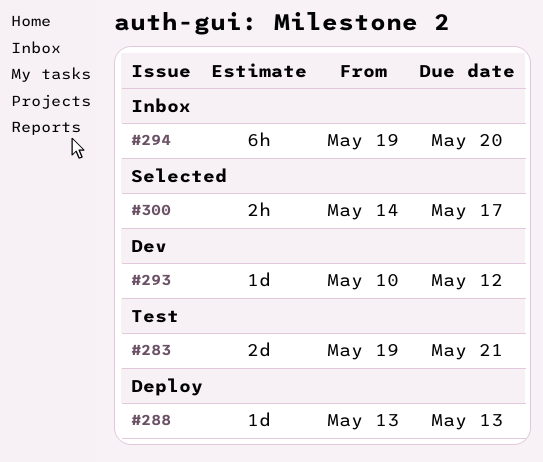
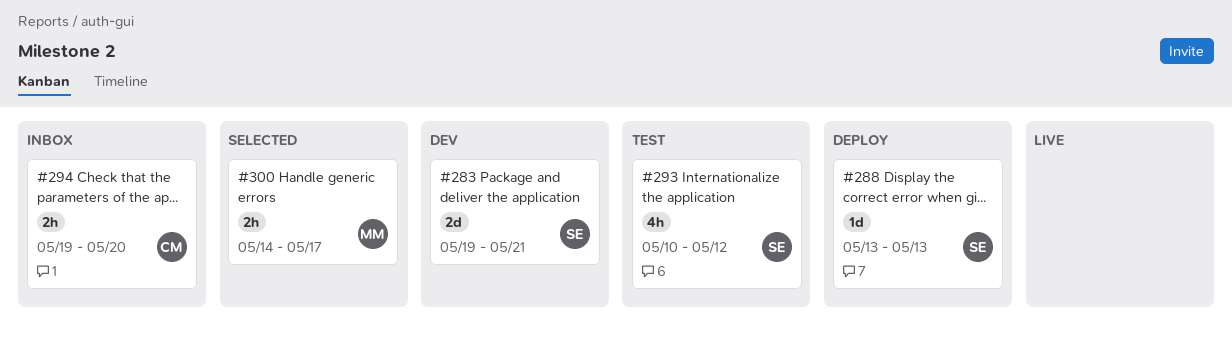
#283, status: Test -> Dev
#293, status: Dev -> Test
#293, estimate: 1d -> 4h
#294, estimate: 6h -> 2h

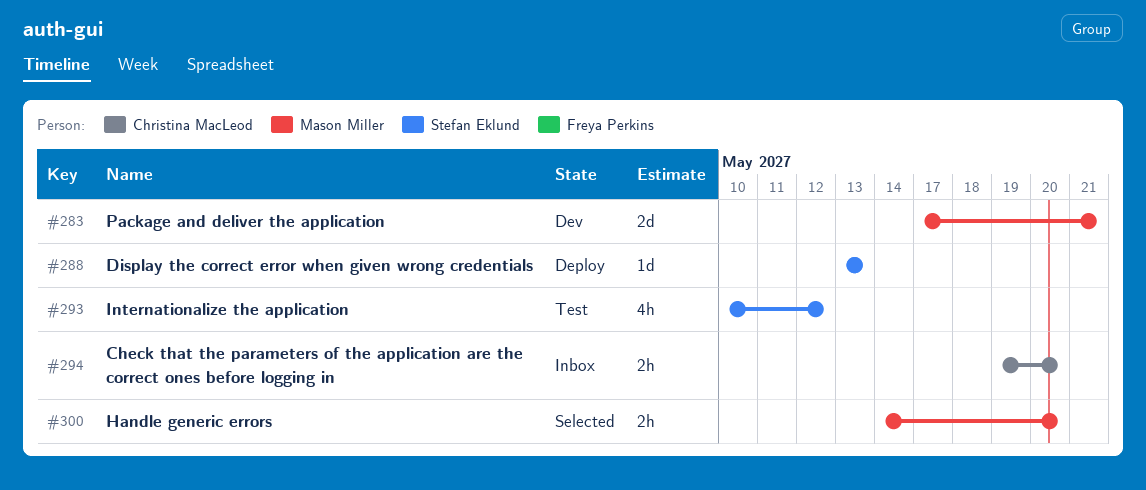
#283, owner: Stefan Eklund -> Mason Miller
#283, start: May 19 -> May 17
#300, due: May 17 -> May 20

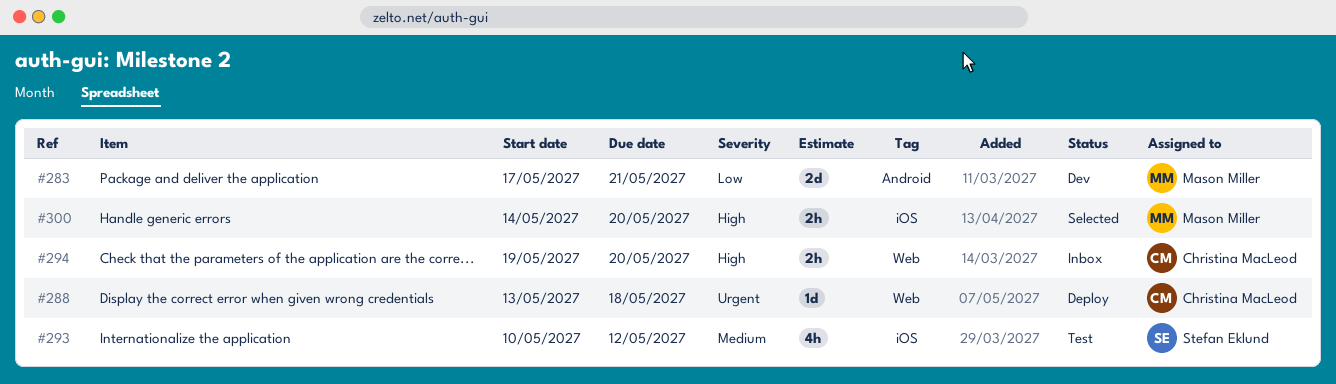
#288, owner: Stefan Eklund -> Christina MacLeod
#288, due: May 13 -> May 18

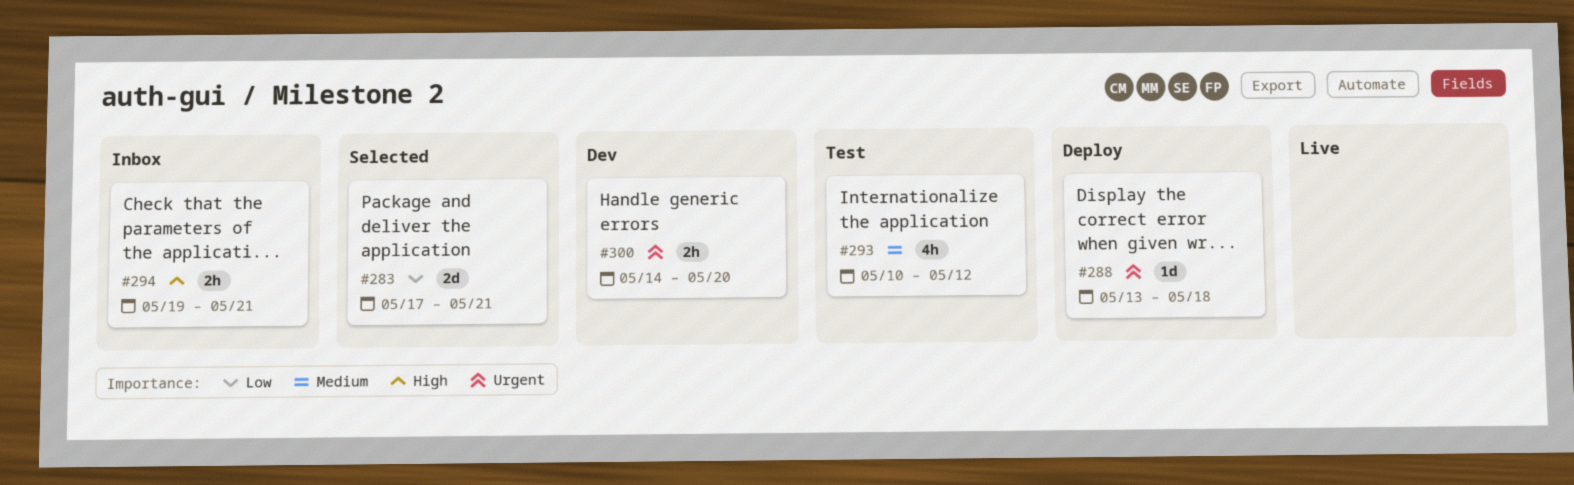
#283, status: Dev -> Selected
#294, due: May 20 -> May 21
#300, status: Selected -> Dev
#300, priority: High -> Urgent

